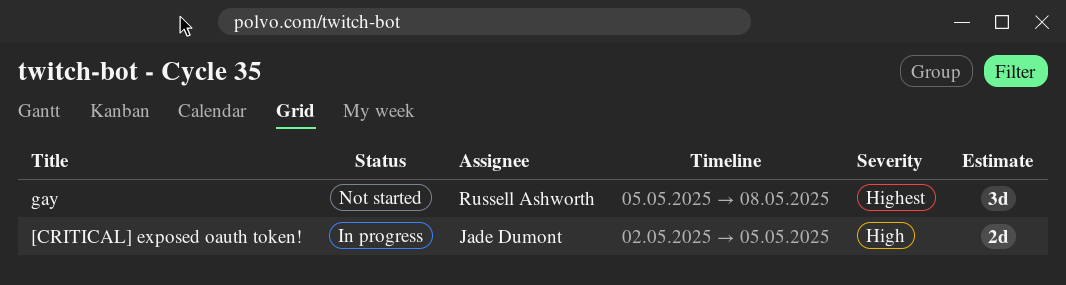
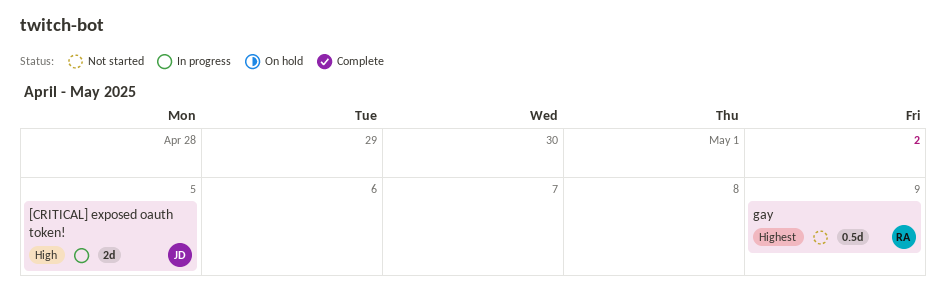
gay, estimate: 3d -> 0.5d
gay, due: May 8 -> May 9

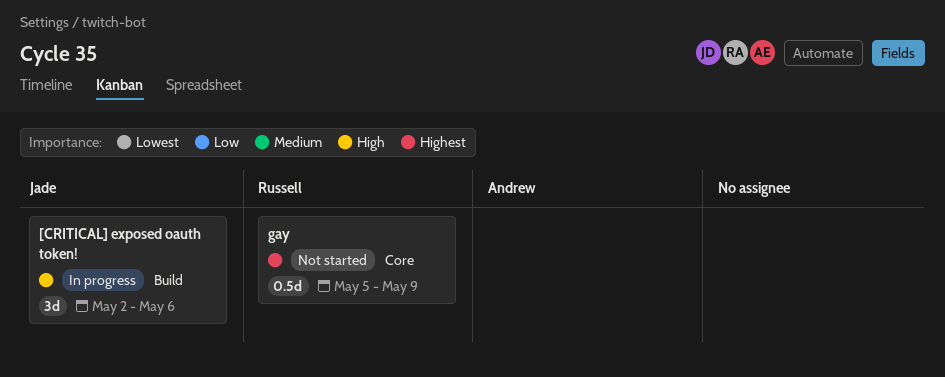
[CRITICAL] exposed oauth token!, estimate: 2d -> 3d
[CRITICAL] exposed oauth token!, due: May 5 -> May 6

